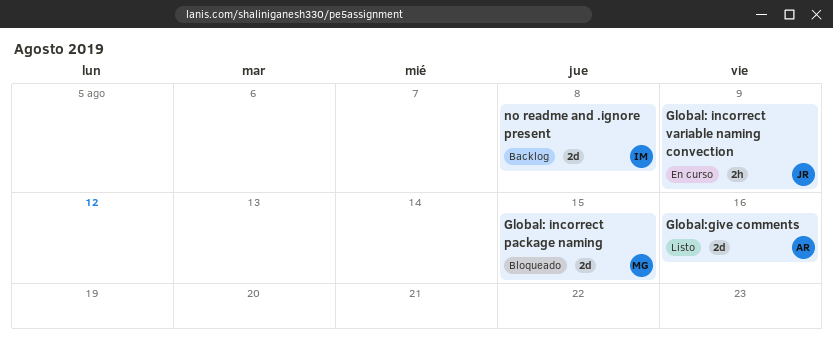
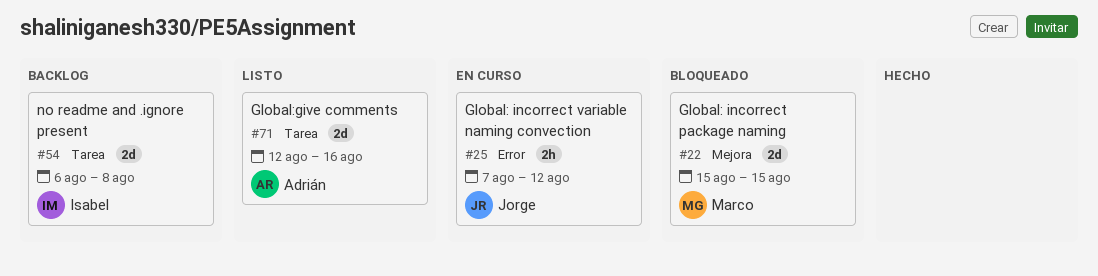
Global: incorrect variable naming convection, due: Aug 9 -> Aug 12

